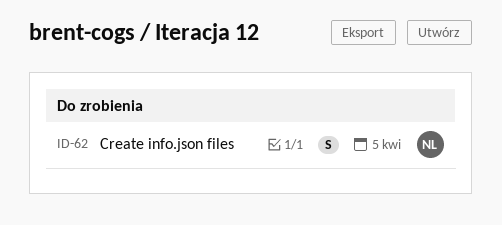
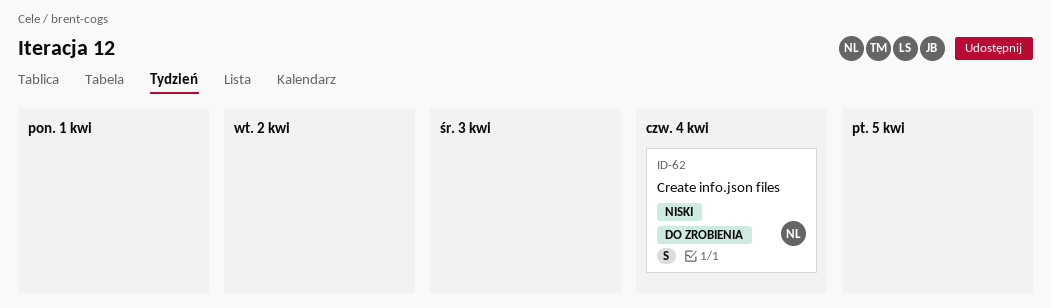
ID-62, due: Apr 5 -> Apr 4

